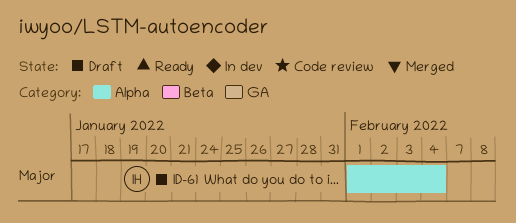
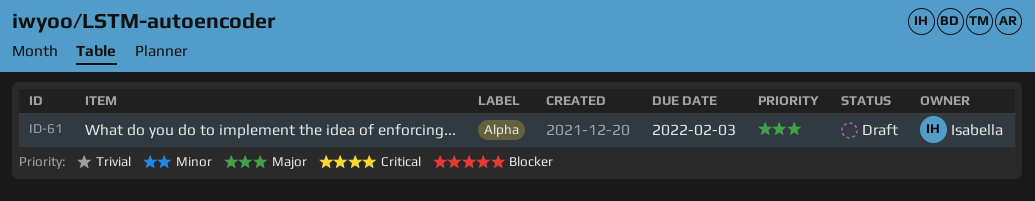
ID-61, due: Feb 4 -> Feb 3

